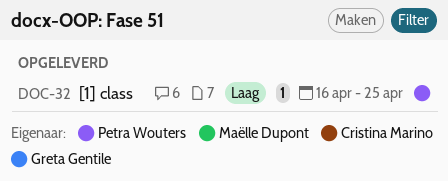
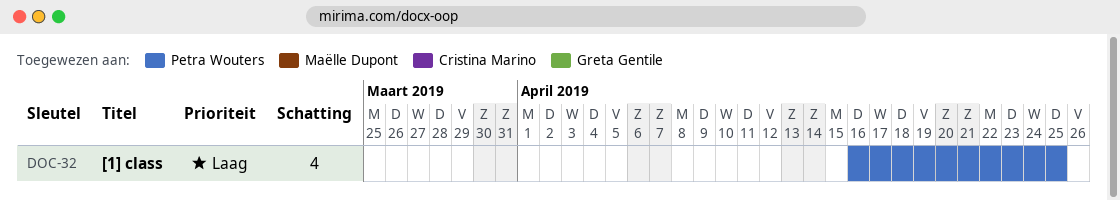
DOC-32, estimate: 1 -> 4

